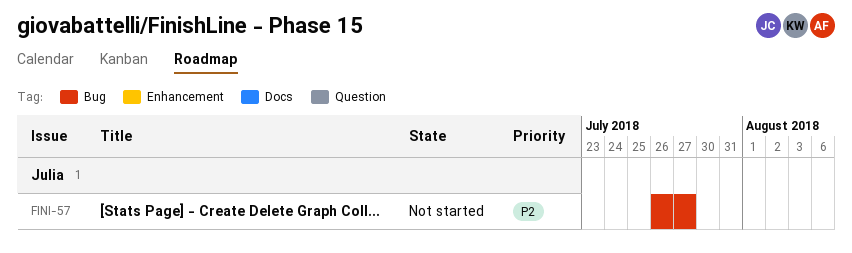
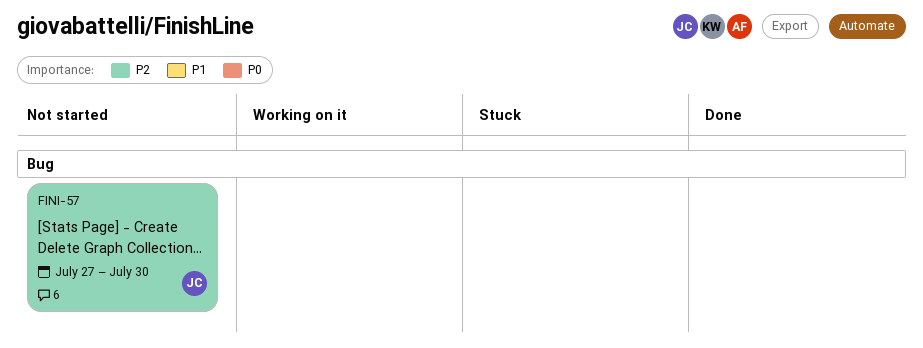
FINI-57, start: Jul 26 -> Jul 27
FINI-57, due: Jul 27 -> Jul 30

